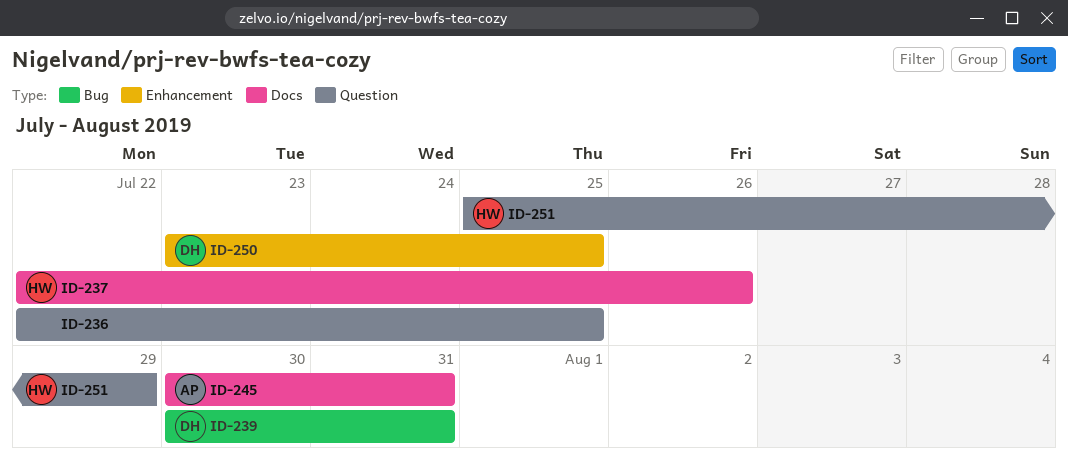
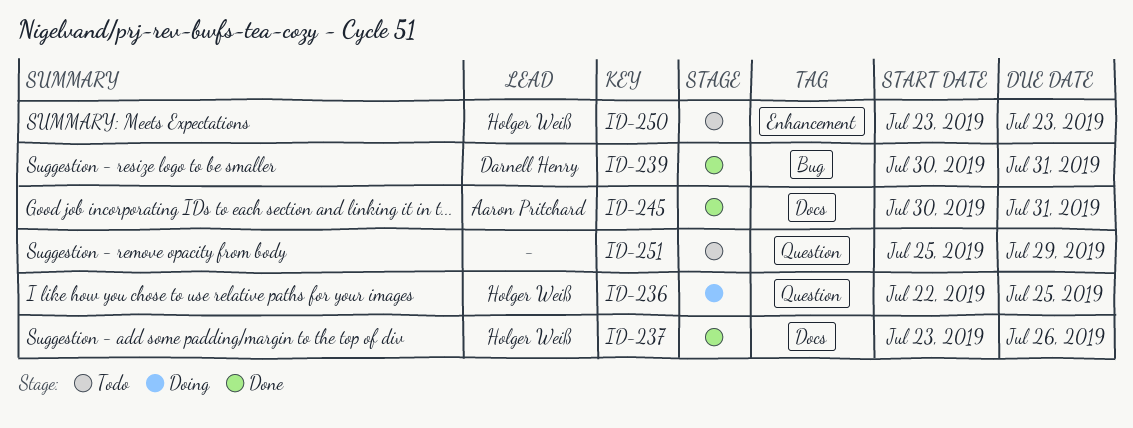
ID-236, owner: none -> Holger Weiß
ID-237, start: Jul 22 -> Jul 23
ID-250, owner: Darnell Henry -> Holger Weiß
ID-250, due: Jul 25 -> Jul 23
ID-251, owner: Holger Weiß -> none

